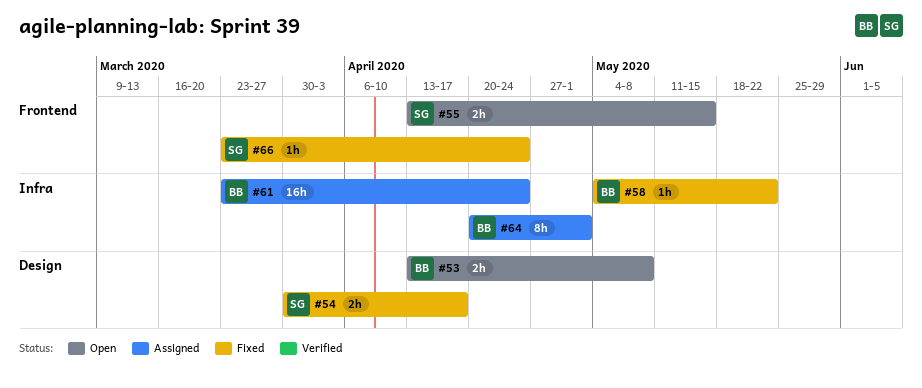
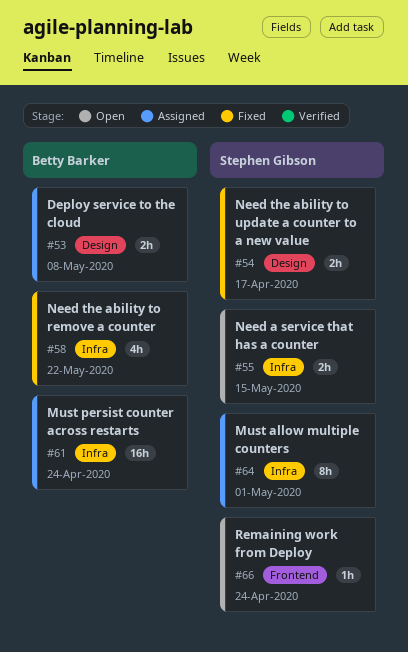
#53, status: Open -> Assigned
#55, label: Frontend -> Infra
#58, estimate: 1h -> 4h
#64, owner: Betty Barker -> Stephen Gibson
#66, status: Fixed -> Open

